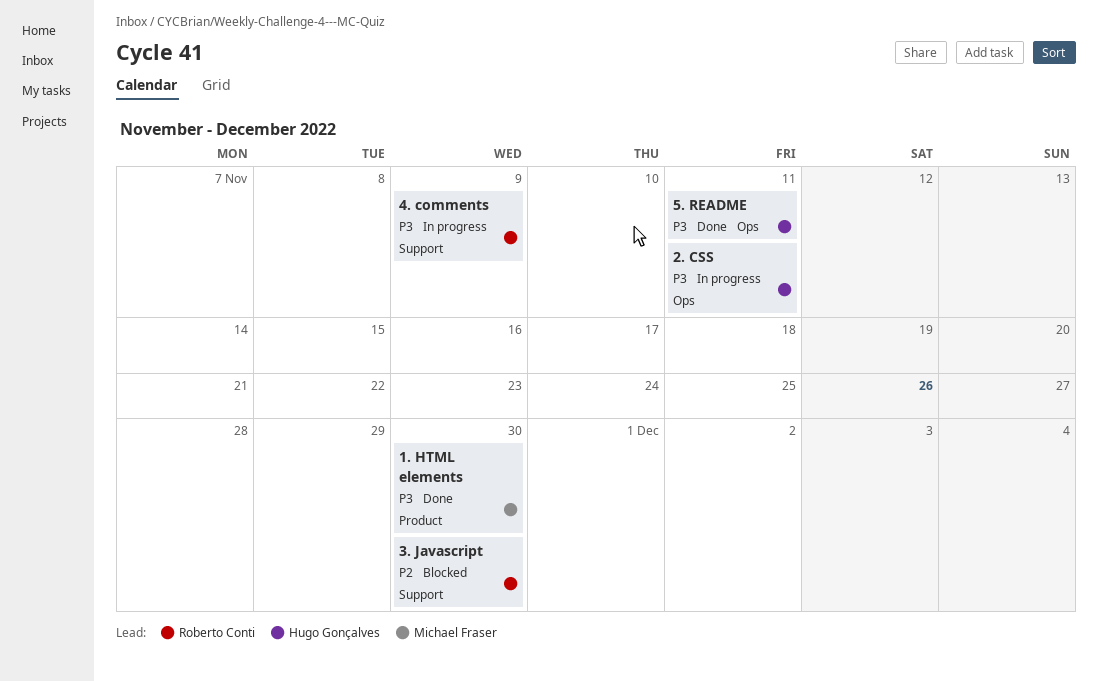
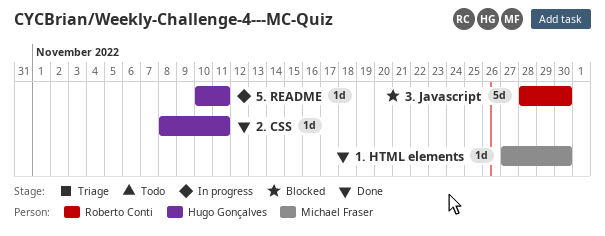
2. CSS, status: In progress -> Done
4. comments: present -> none
5. README, status: Done -> In progress

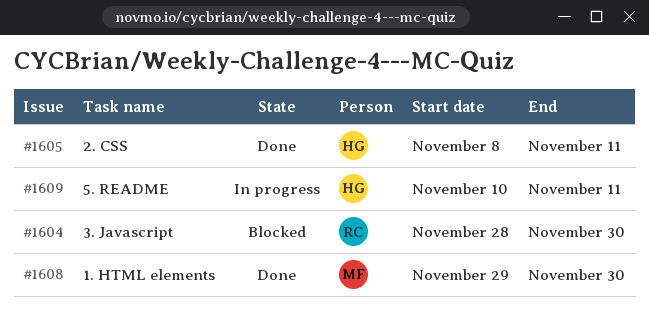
1. HTML elements, start: Nov 27 -> Nov 29

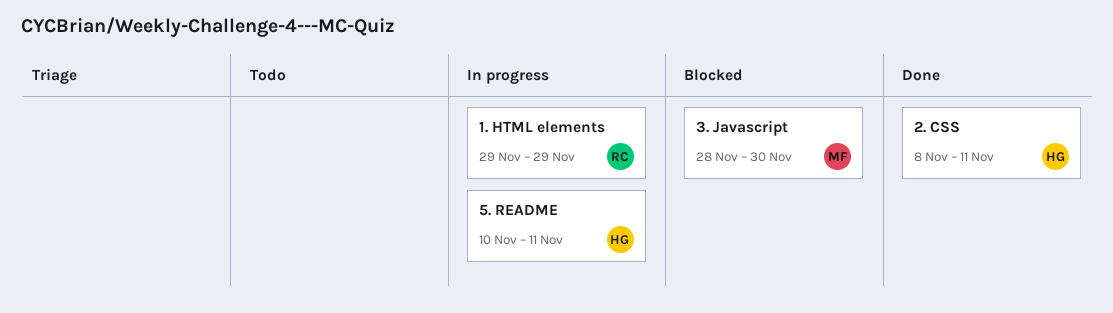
1. HTML elements, status: Done -> In progress
1. HTML elements, owner: MF -> RC
1. HTML elements, due: Nov 30 -> Nov 29
3. Javascript, owner: RC -> MF

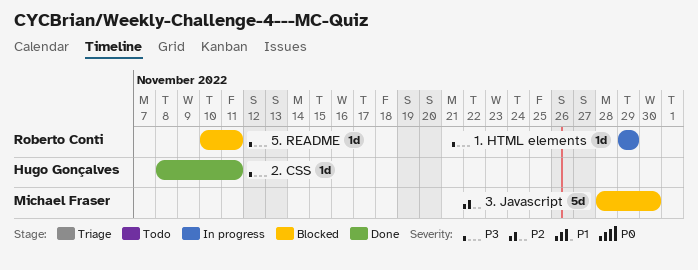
5. README, status: In progress -> Blocked
5. README, owner: Hugo Gonçalves -> Roberto Conti

